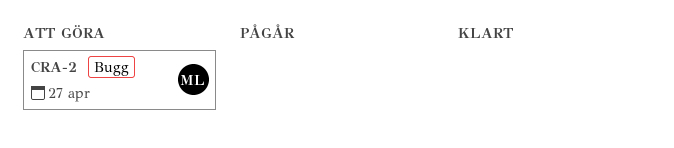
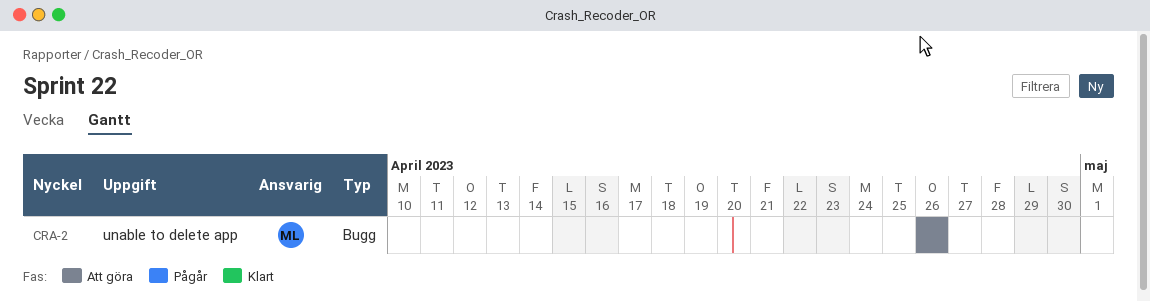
CRA-2, due: Apr 27 -> Apr 26

